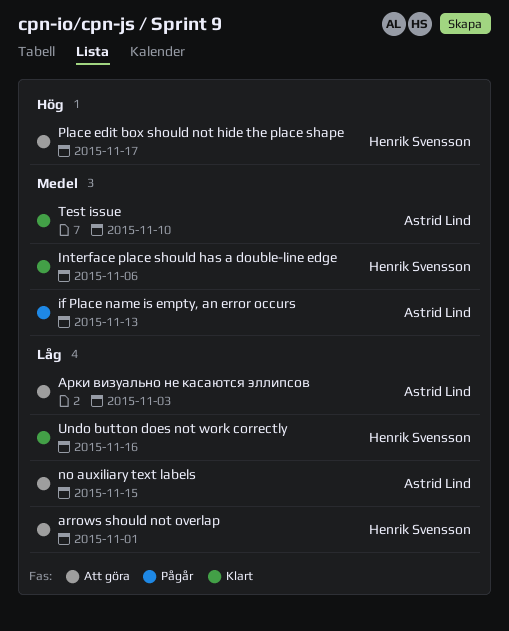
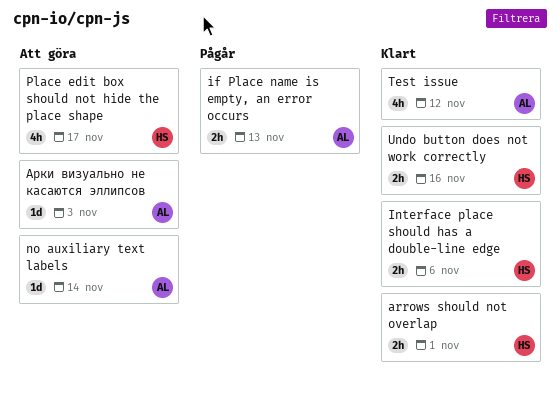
arrows should not overlap, status: Att göra -> Klart
no auxiliary text labels, due: Nov 15 -> Nov 14
Test issue, due: Nov 10 -> Nov 12

